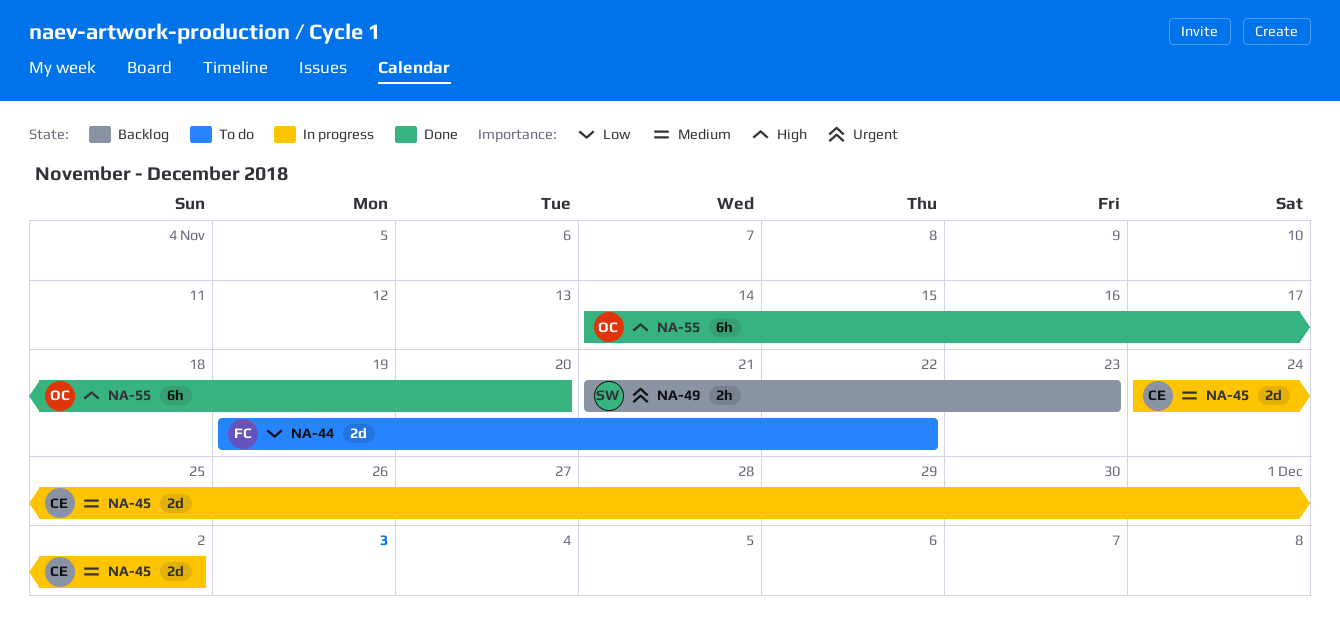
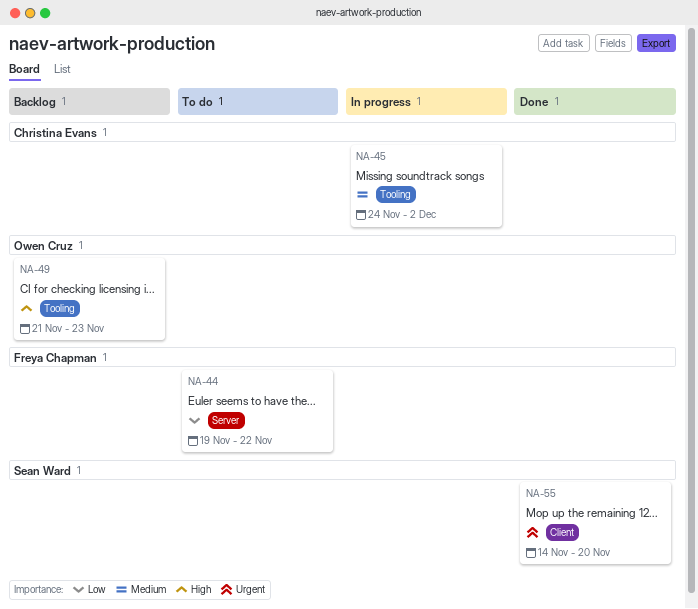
NA-49, owner: Sean Ward -> Owen Cruz
NA-49, priority: Urgent -> High
NA-55, owner: Owen Cruz -> Sean Ward
NA-55, priority: High -> Urgent

